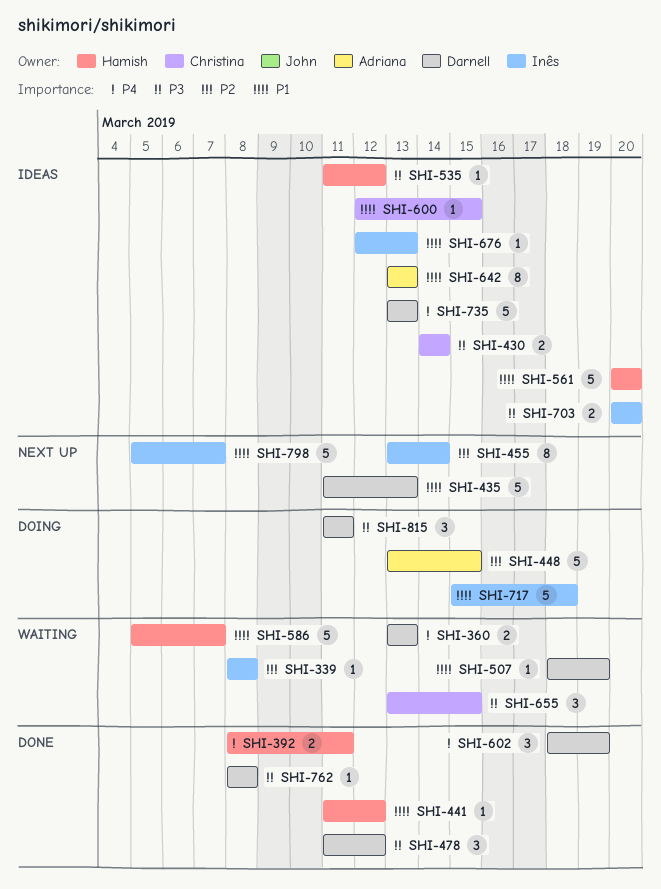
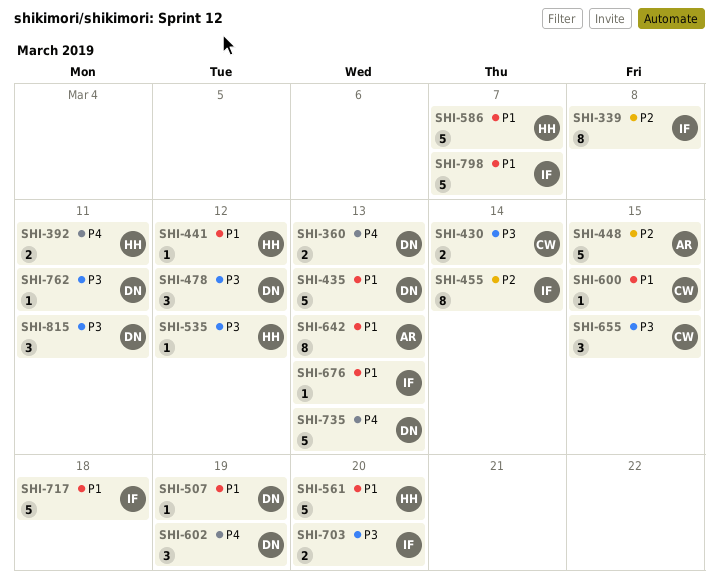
SHI-339, estimate: 1 -> 8
SHI-762, due: Mar 8 -> Mar 11

